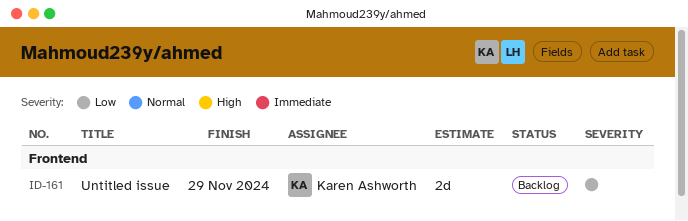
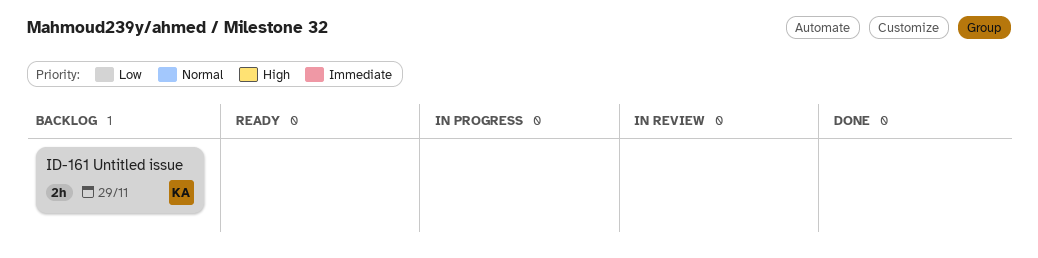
ID-161, estimate: 2d -> 2h

